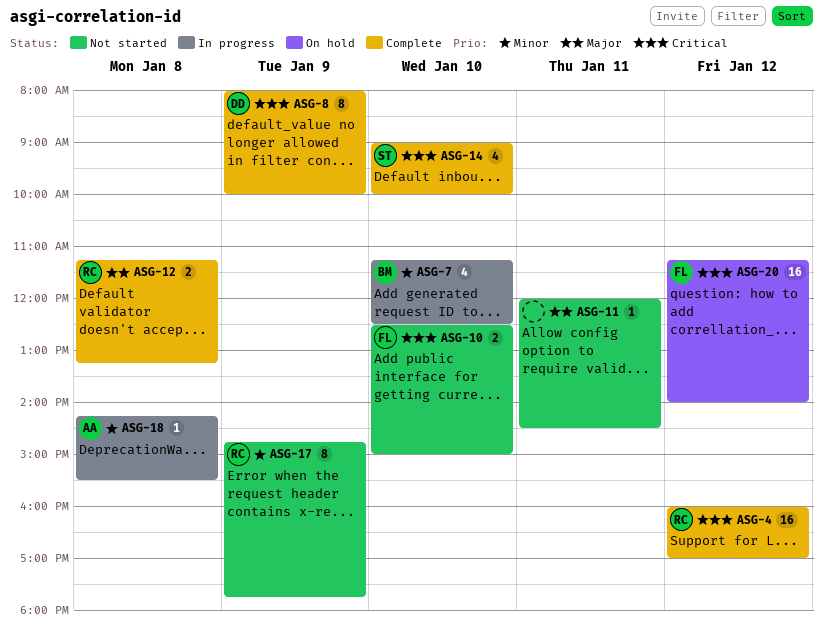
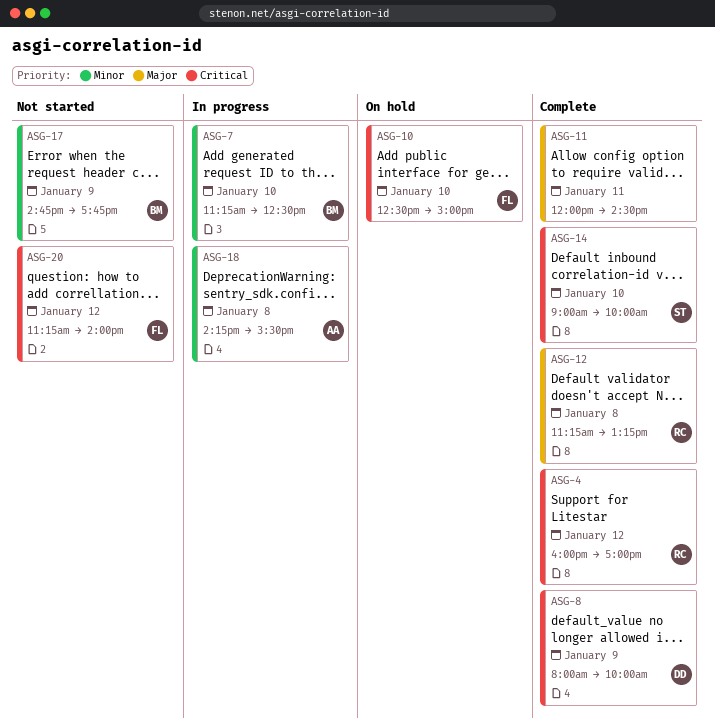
ASG-10, status: Not started -> On hold
ASG-11, status: Not started -> Complete
ASG-17, owner: RC -> BM
ASG-20, status: On hold -> Not started

